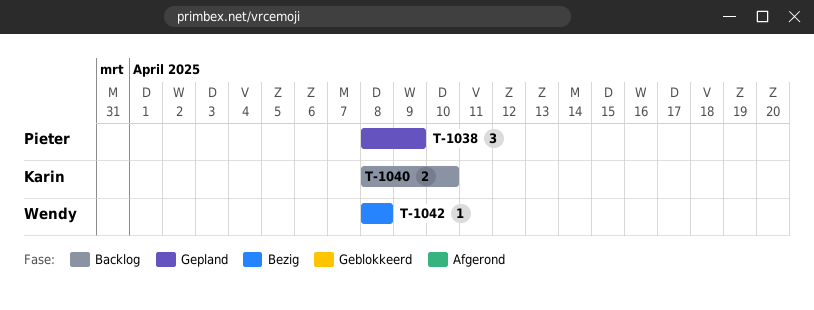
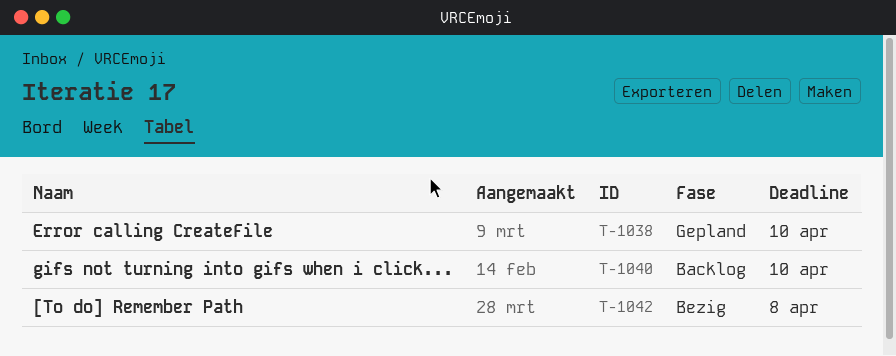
T-1038, due: Apr 9 -> Apr 10

